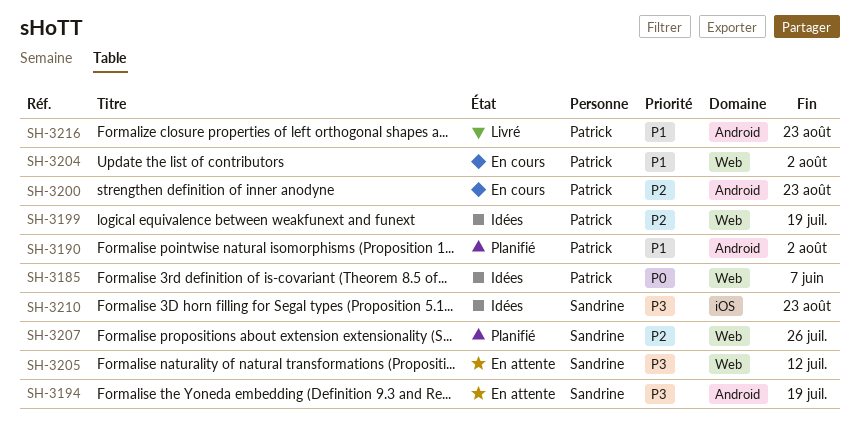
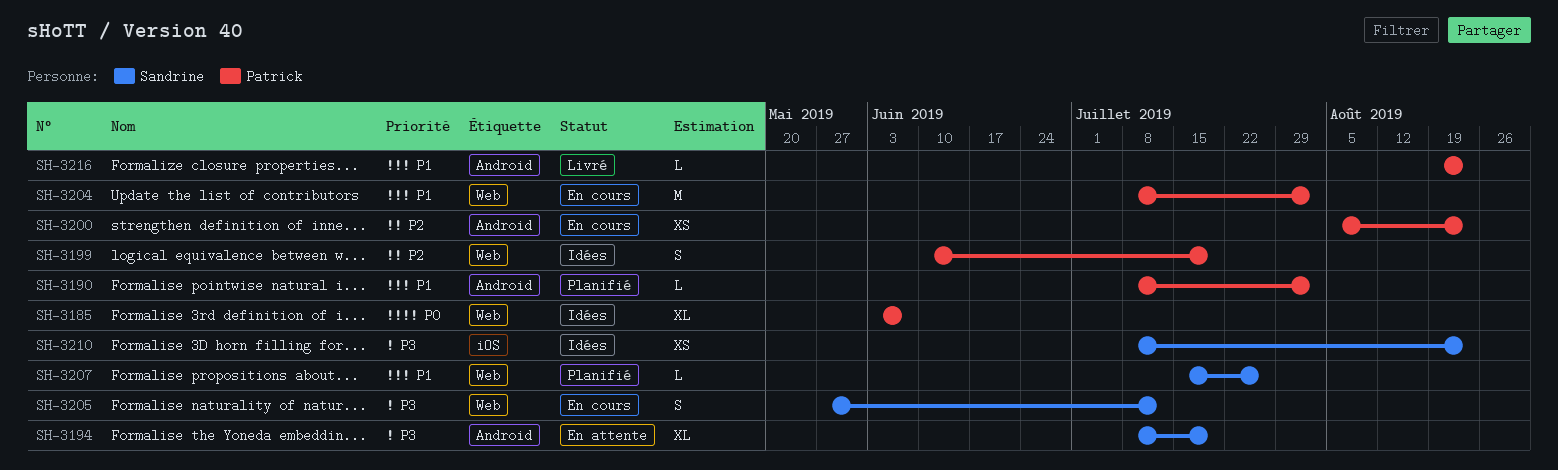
SH-3205, status: En attente -> En cours
SH-3207, priority: P2 -> P1

